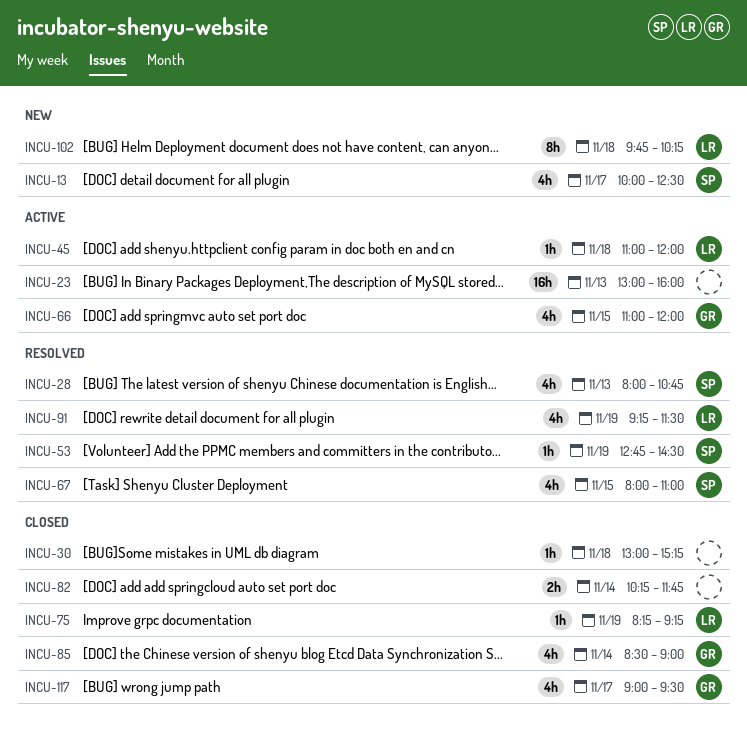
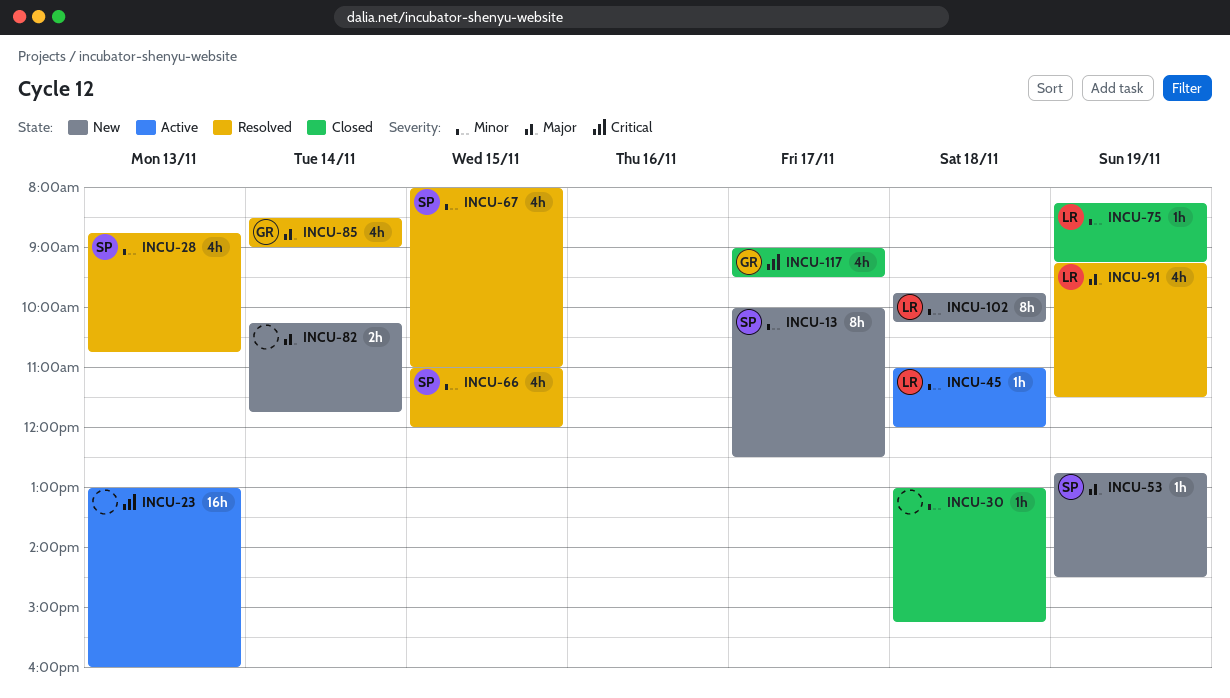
INCU-13, estimate: 4h -> 8h
INCU-28, begins: 08:00 -> 08:45
INCU-53, status: Resolved -> New
INCU-66, status: Active -> Resolved
INCU-66, owner: GR -> SP
INCU-82, status: Closed -> New
INCU-85, status: Closed -> Resolved

